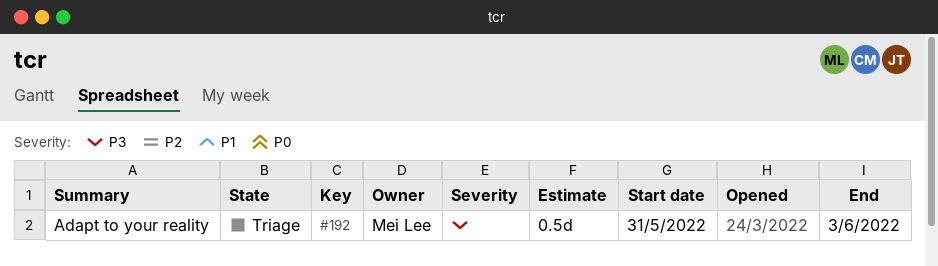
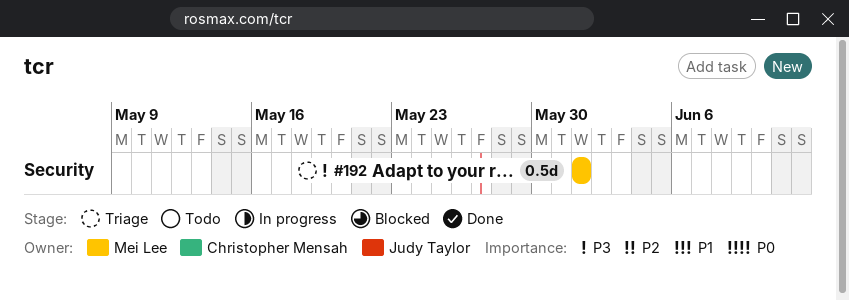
#192, start: May 31 -> Jun 1
#192, due: Jun 3 -> Jun 1

